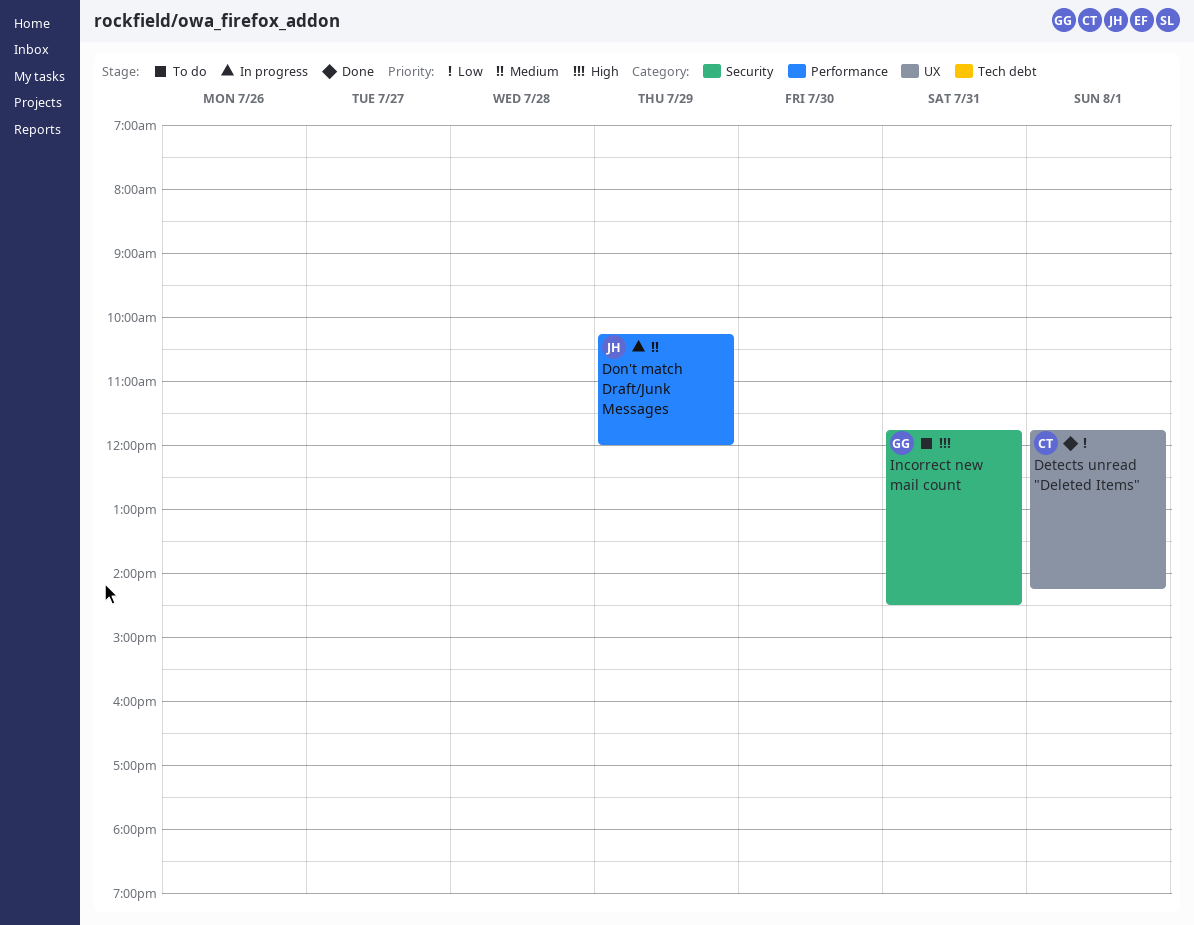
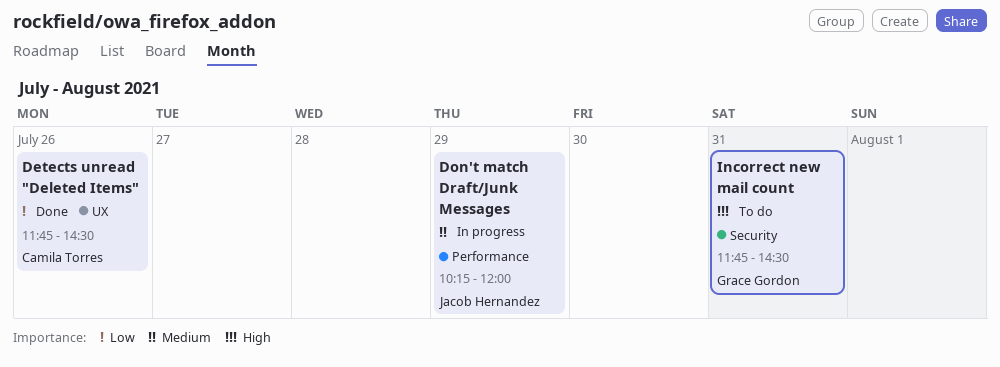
Detects unread "Deleted Items", day: Aug 1 -> Jul 26
Detects unread "Deleted Items", ends: 14:15 -> 14:30

